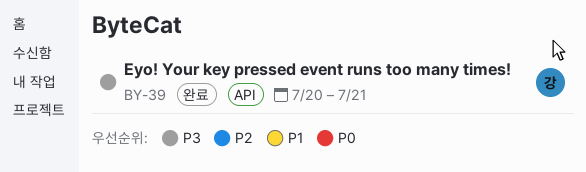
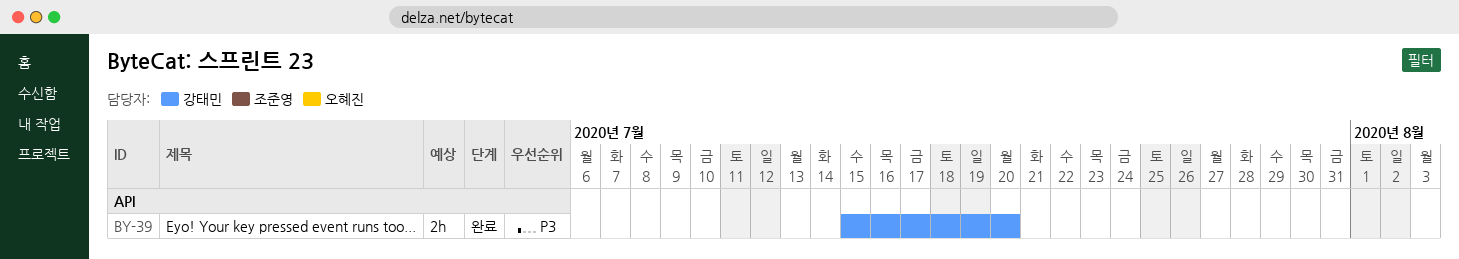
BY-39, start: Jul 20 -> Jul 15
BY-39, due: Jul 21 -> Jul 20

